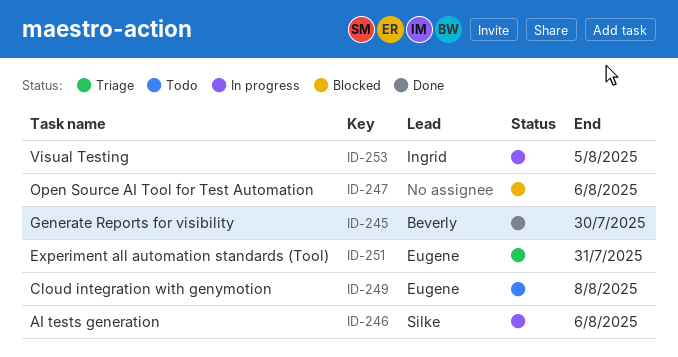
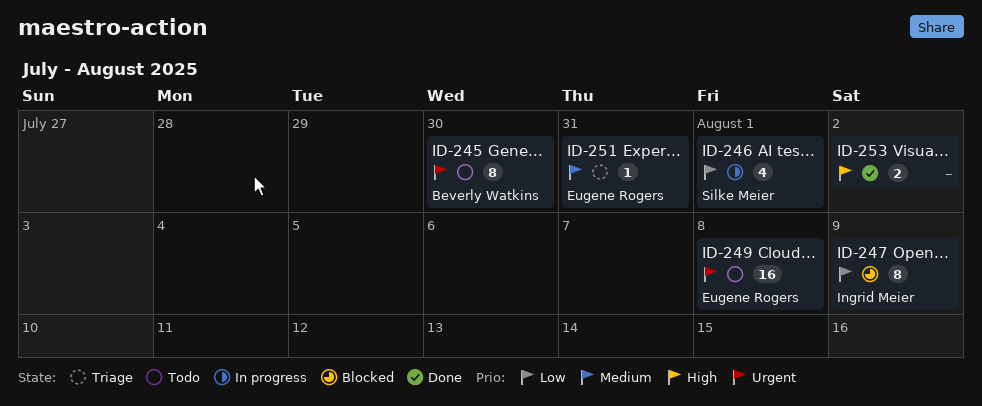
ID-245, status: Done -> Todo
ID-246, due: Aug 6 -> Aug 1
ID-247, owner: none -> Ingrid Meier
ID-247, due: Aug 6 -> Aug 9
ID-253, status: In progress -> Done
ID-253, owner: Ingrid Meier -> none
ID-253, due: Aug 5 -> Aug 2

